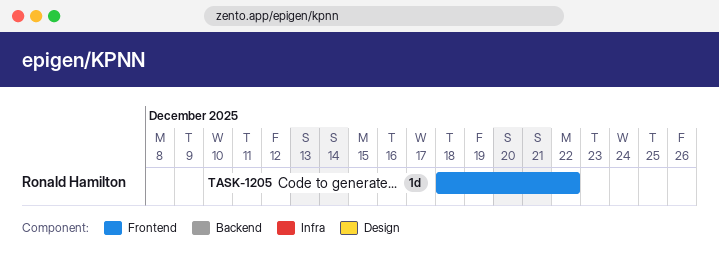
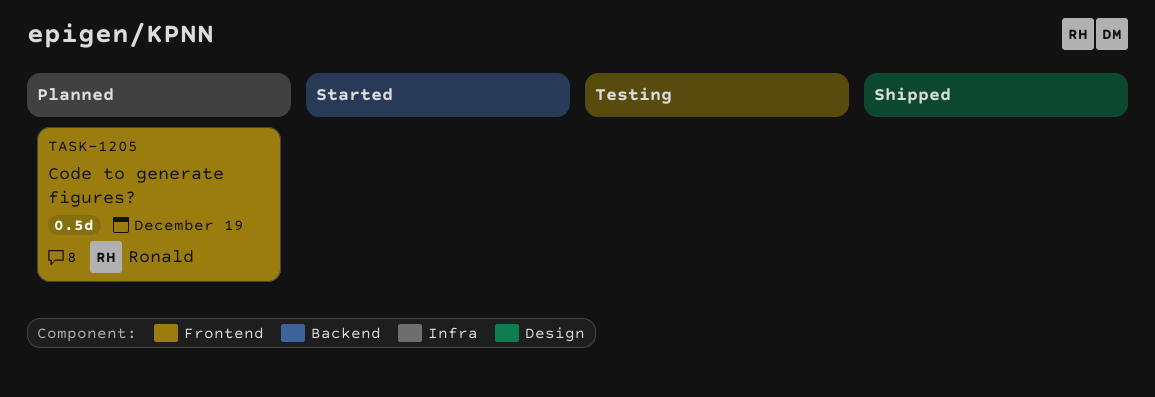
TASK-1205, estimate: 1d -> 0.5d
TASK-1205, due: Dec 22 -> Dec 19

